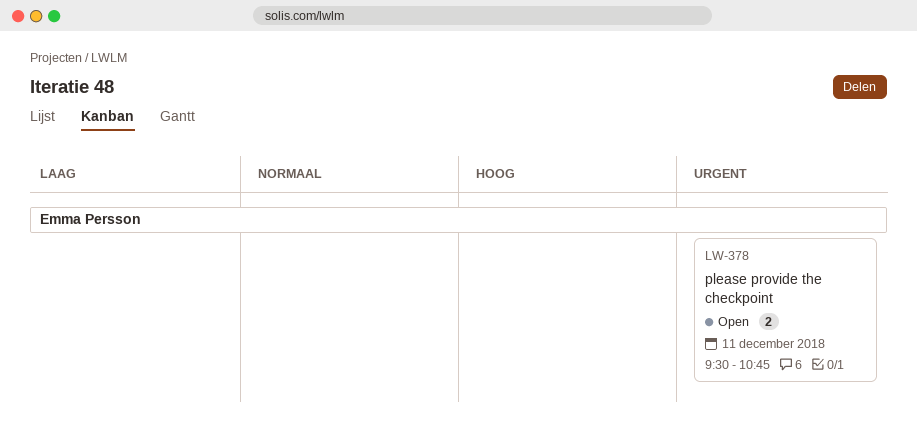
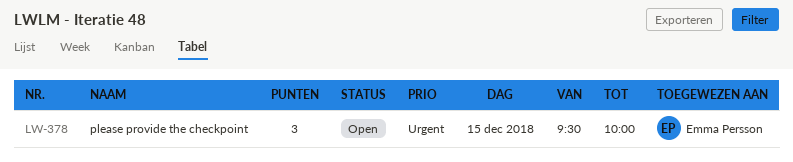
LW-378, estimate: 2 -> 3
LW-378, day: Dec 11 -> Dec 15
LW-378, ends: 10:45 -> 10:00

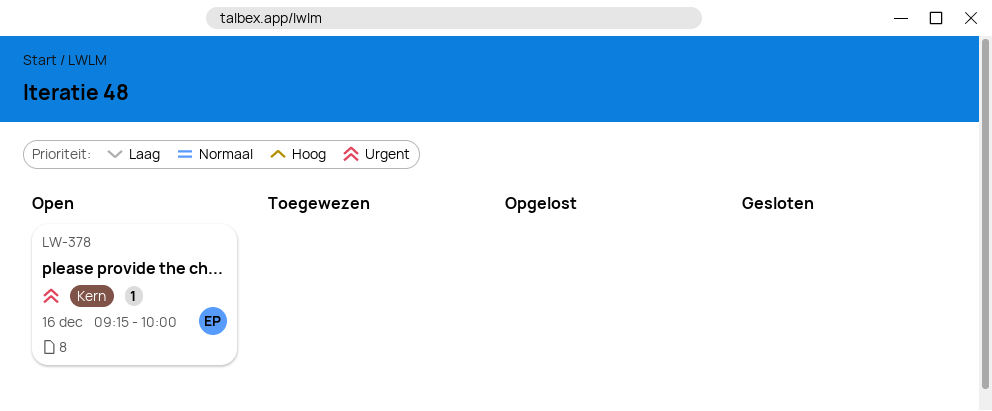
LW-378, estimate: 3 -> 1
LW-378, day: Dec 15 -> Dec 16
LW-378, begins: 09:30 -> 09:15

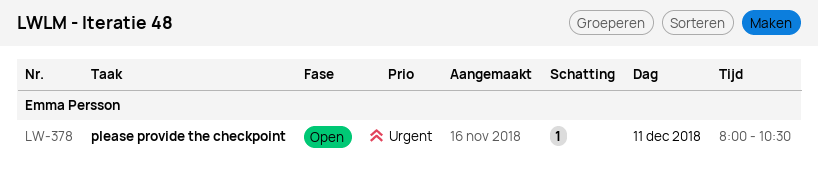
LW-378, day: Dec 16 -> Dec 11
LW-378, begins: 09:15 -> 08:00
LW-378, ends: 10:00 -> 10:30

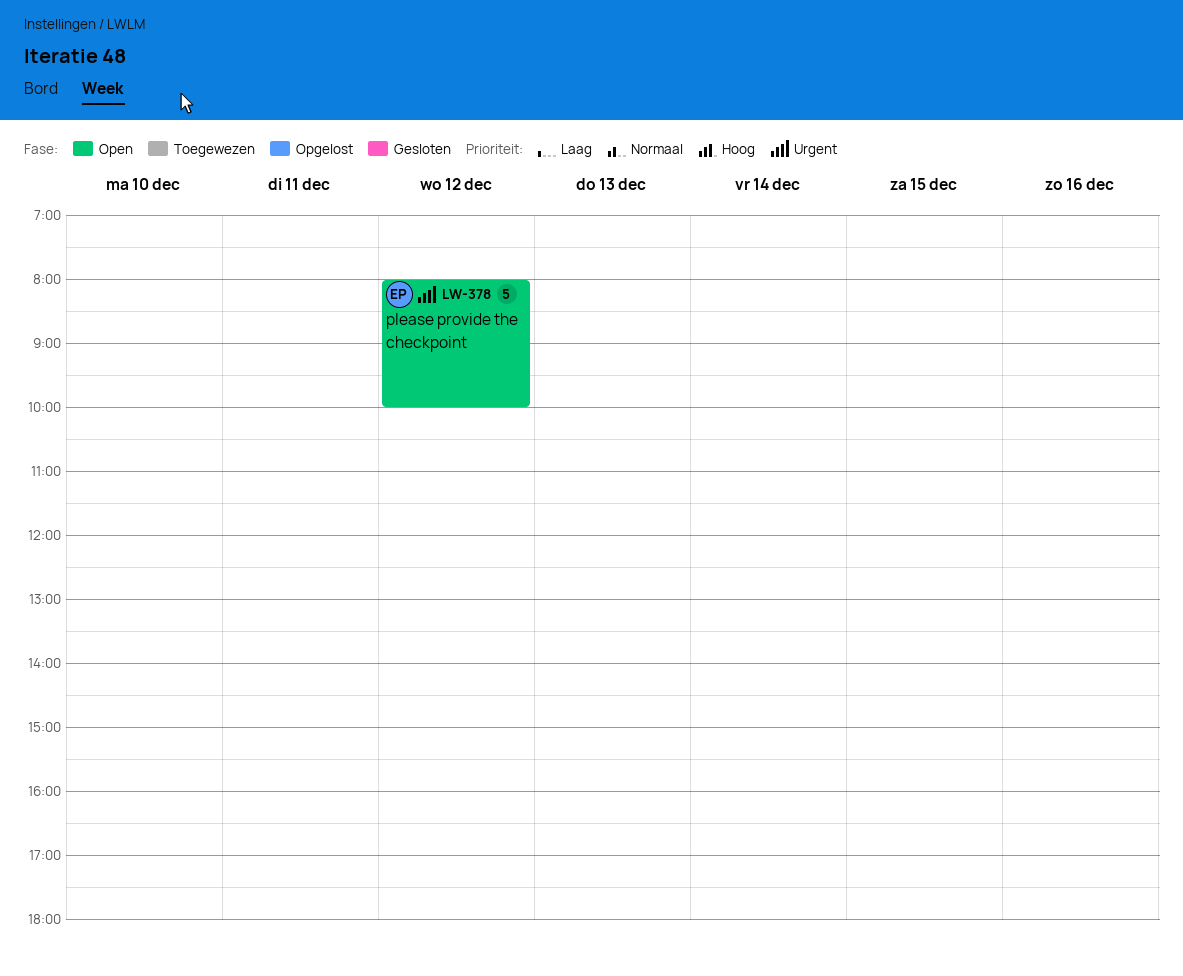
LW-378, estimate: 1 -> 5
LW-378, day: Dec 11 -> Dec 12
LW-378, ends: 10:30 -> 10:00

